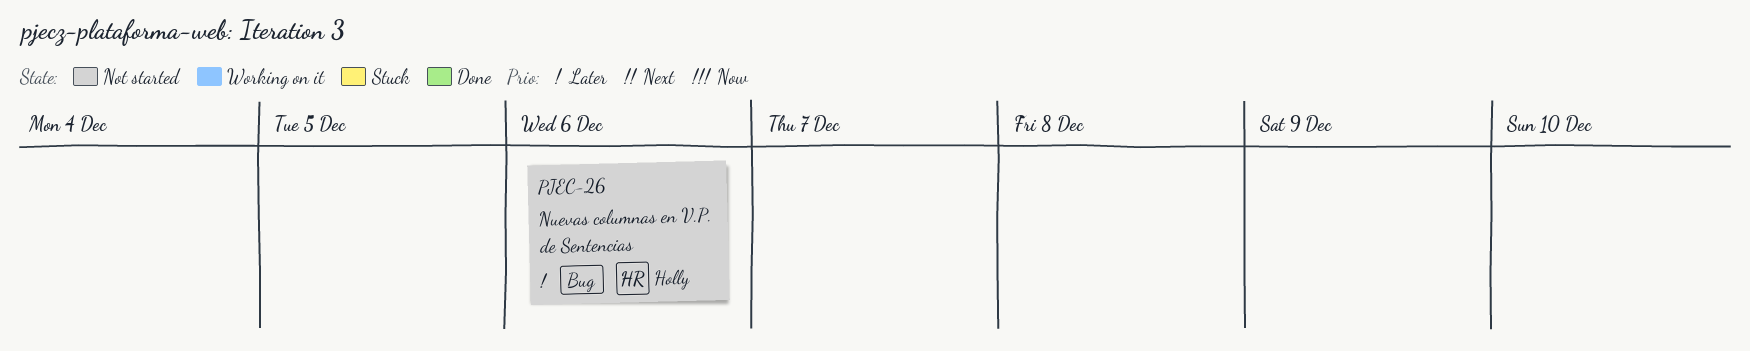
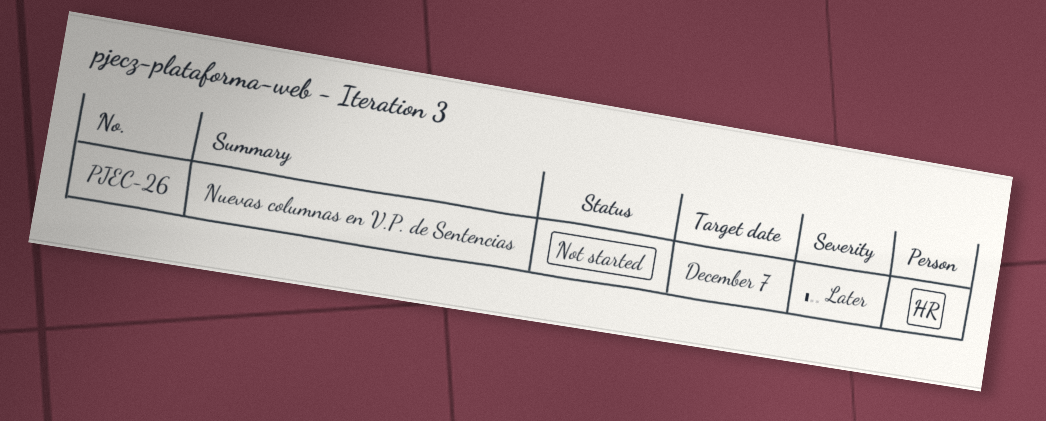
PJEC-26, due: Dec 6 -> Dec 7

